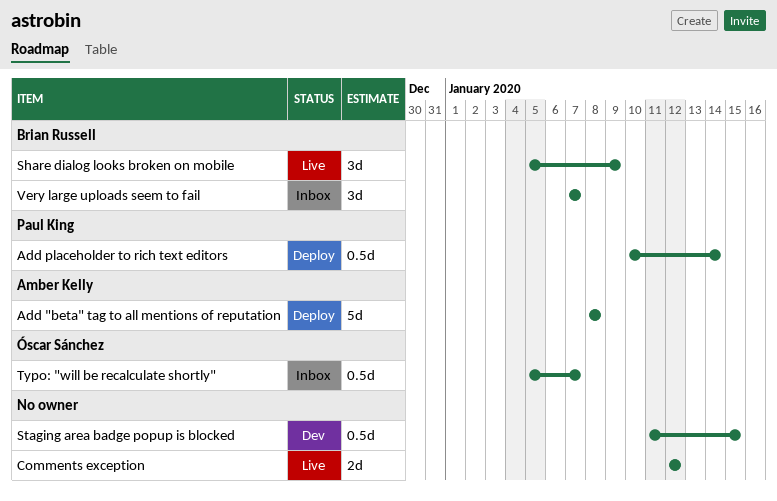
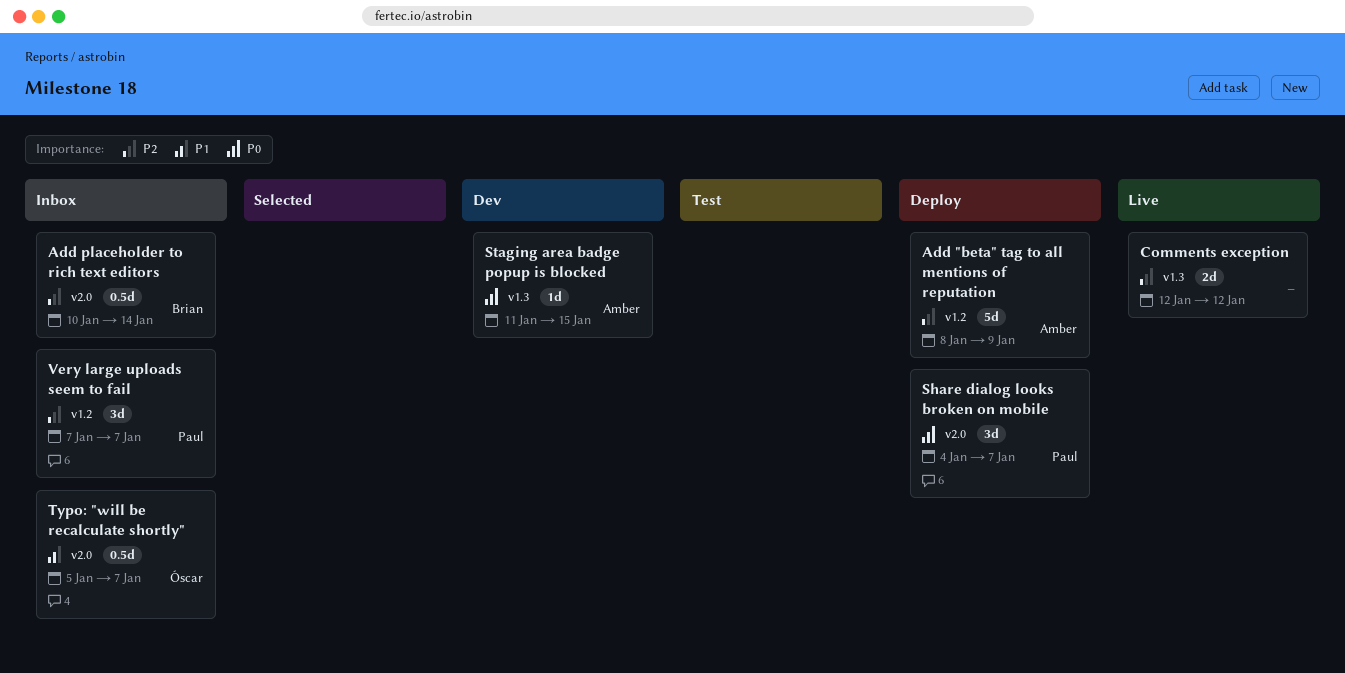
Add "beta" tag to all mentions of reputation, due: Jan 8 -> Jan 9
Add placeholder to rich text editors, status: Deploy -> Inbox
Add placeholder to rich text editors, owner: Paul King -> Brian Russell
Share dialog looks broken on mobile, status: Live -> Deploy
Share dialog looks broken on mobile, owner: Brian Russell -> Paul King
Share dialog looks broken on mobile, start: Jan 5 -> Jan 4
Share dialog looks broken on mobile, due: Jan 9 -> Jan 7
Staging area badge popup is blocked, owner: none -> Amber Kelly
Staging area badge popup is blocked, estimate: 0.5d -> 1d
Very large uploads seem to fail, owner: Brian Russell -> Paul King

